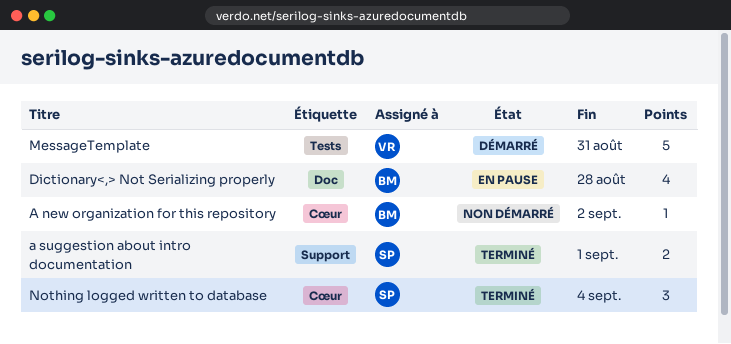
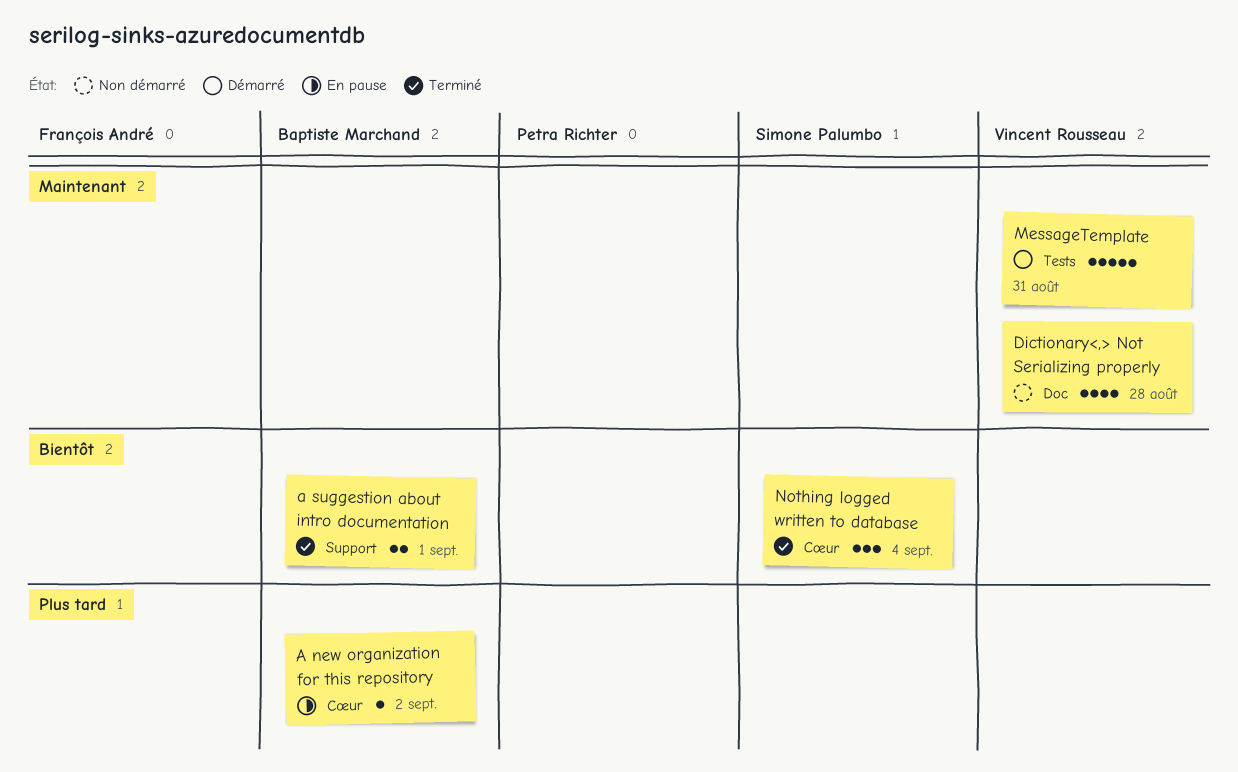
A new organization for this repository, status: Non démarré -> En pause
a suggestion about intro documentation, owner: Simone Palumbo -> Baptiste Marchand
Dictionary<,> Not Serializing properly, status: En pause -> Non démarré
Dictionary<,> Not Serializing properly, owner: Baptiste Marchand -> Vincent Rousseau

